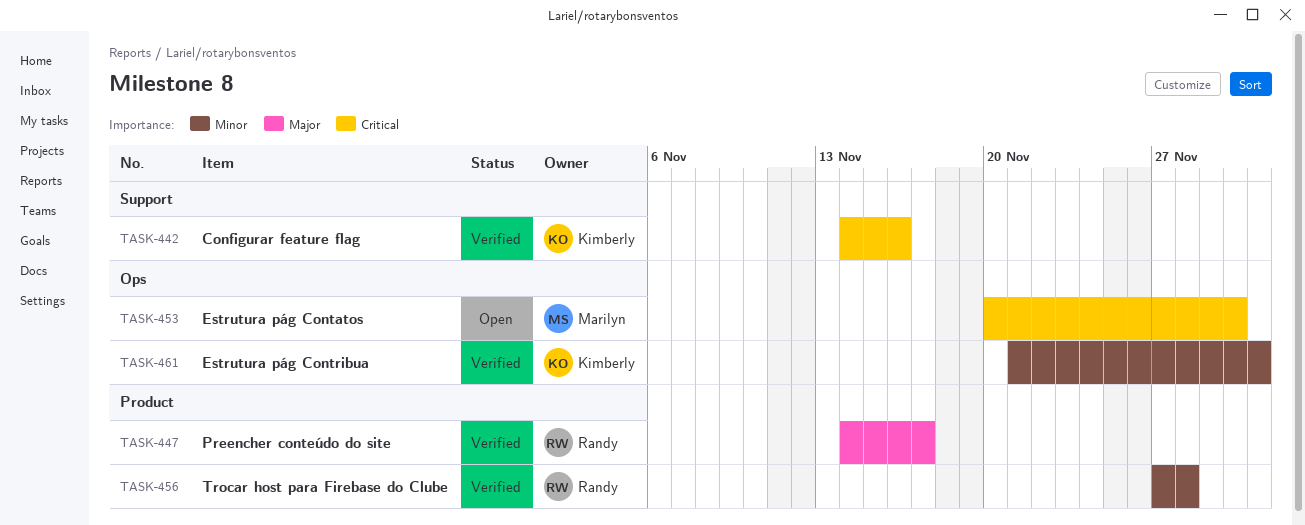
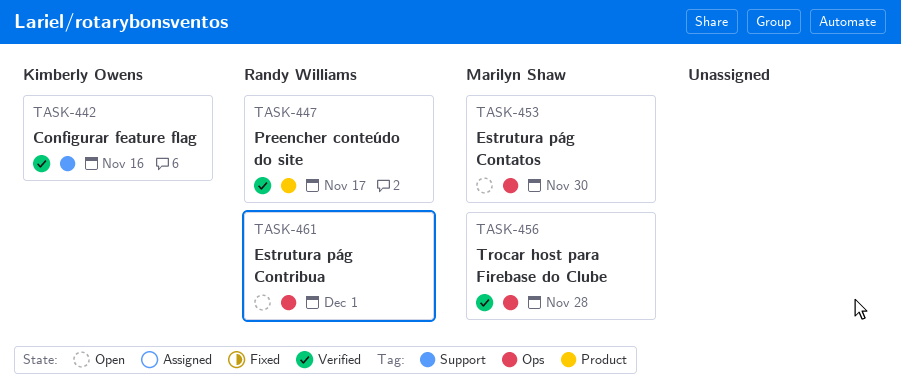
TASK-456, owner: Randy Williams -> Marilyn Shaw
TASK-456, label: Product -> Ops
TASK-461, status: Verified -> Open
TASK-461, owner: Kimberly Owens -> Randy Williams

